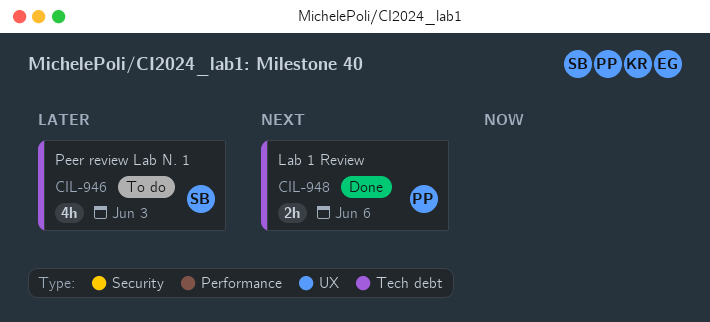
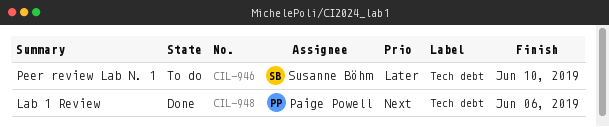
CIL-946, due: Jun 3 -> Jun 10

